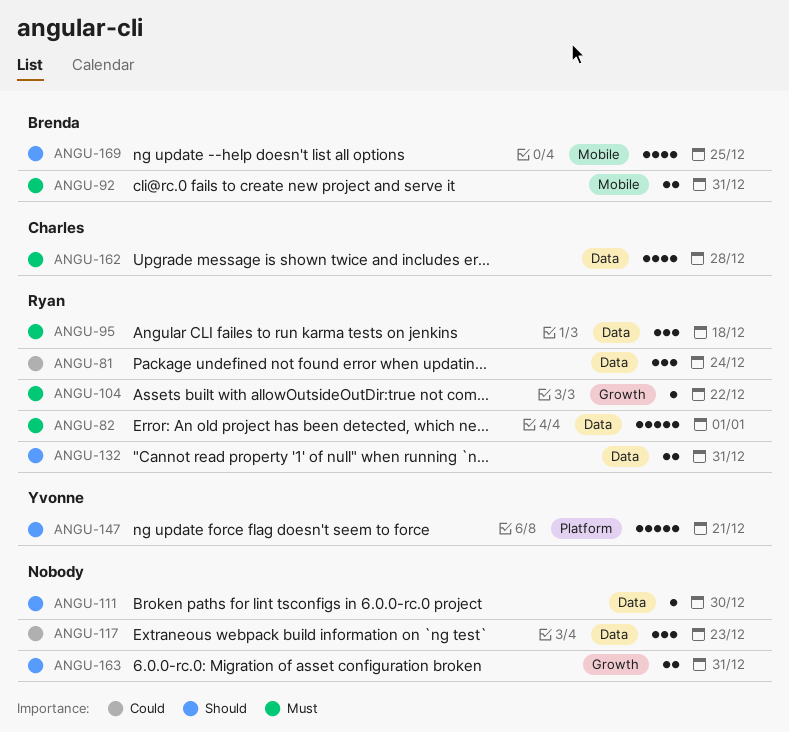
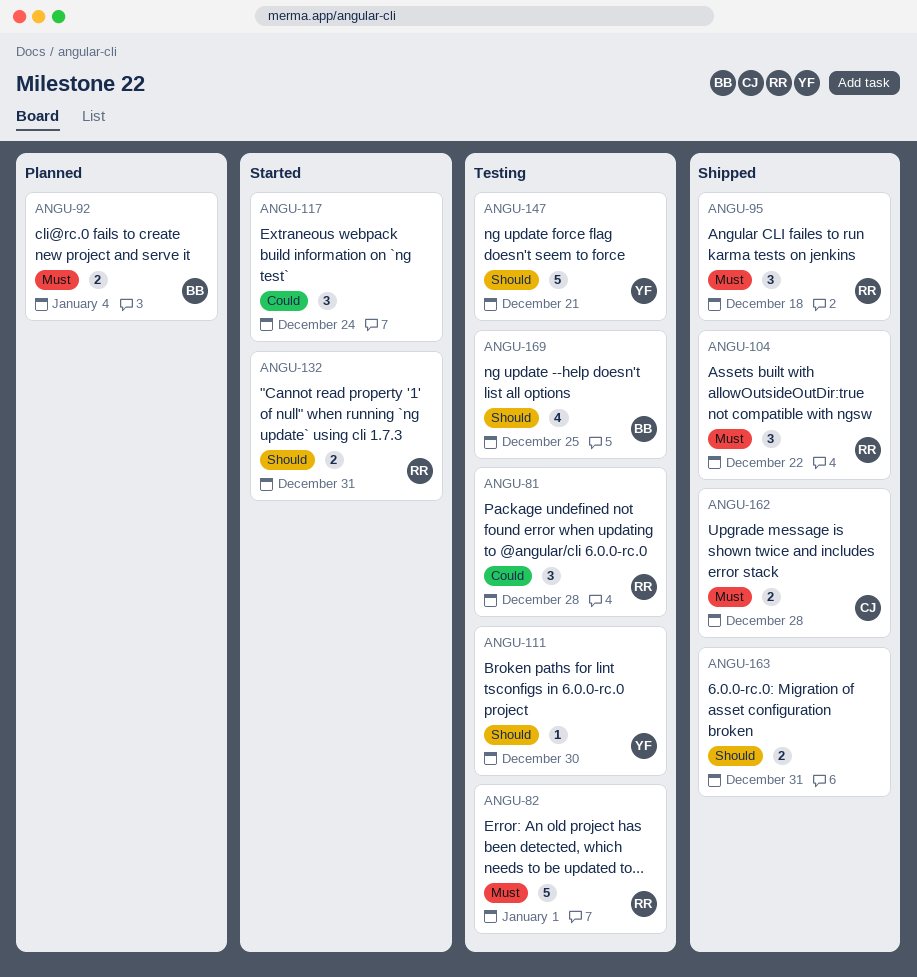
ANGU-81, due: Dec 24 -> Dec 28
ANGU-92, due: Dec 31 -> Jan 4
ANGU-104, estimate: 1 -> 3
ANGU-111, owner: none -> Yvonne
ANGU-117, due: Dec 23 -> Dec 24
ANGU-162, estimate: 4 -> 2

